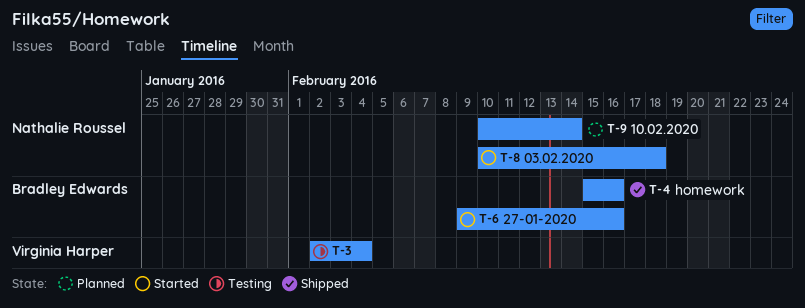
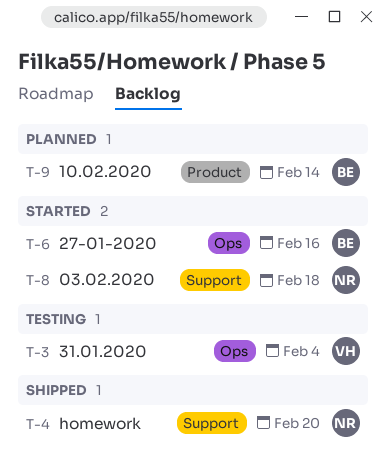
T-4, owner: Bradley Edwards -> Nathalie Roussel
T-4, due: Feb 16 -> Feb 20
T-9, owner: Nathalie Roussel -> Bradley Edwards

